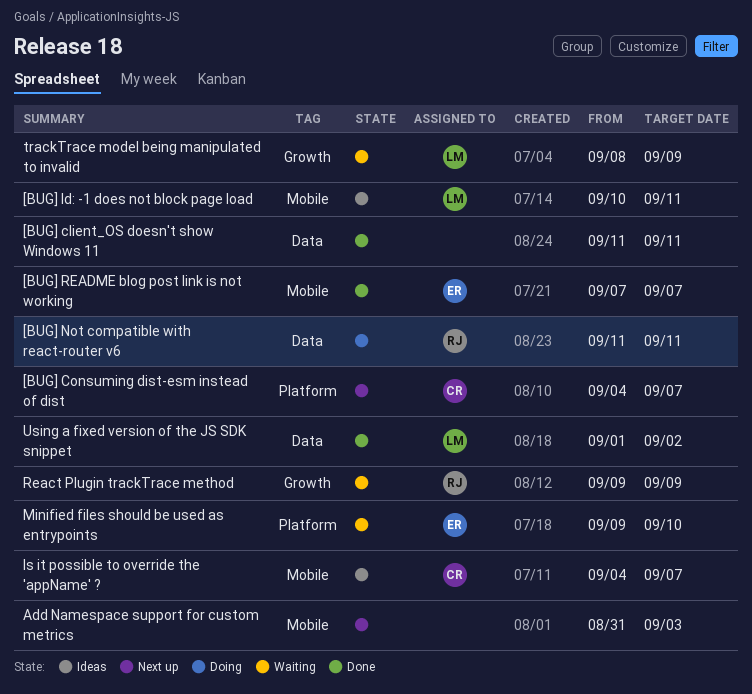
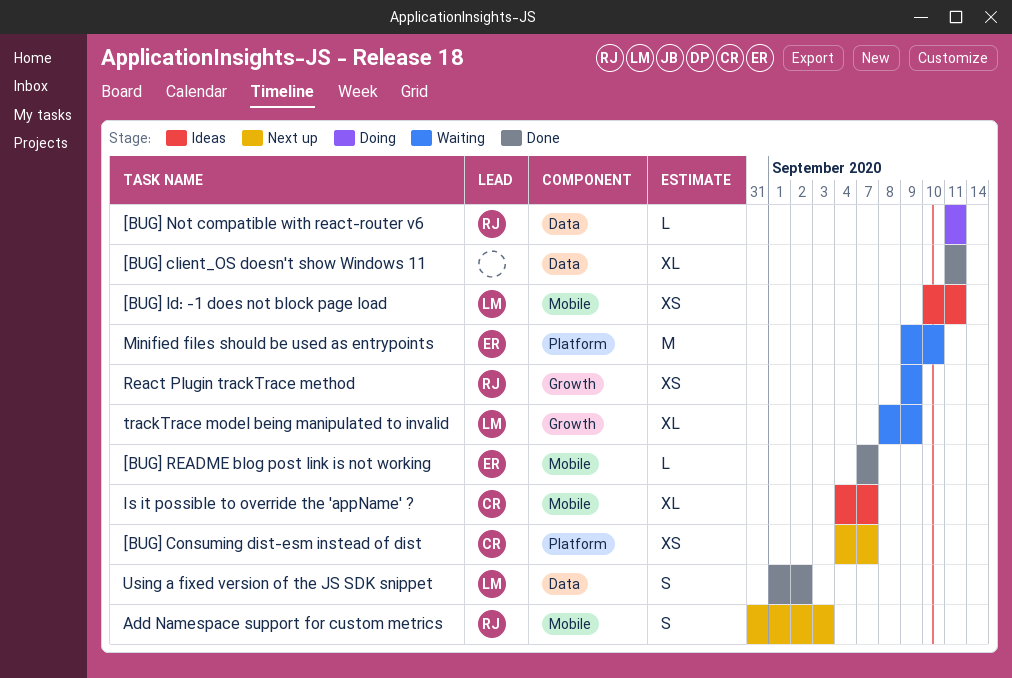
Add Namespace support for custom metrics, owner: none -> RJ

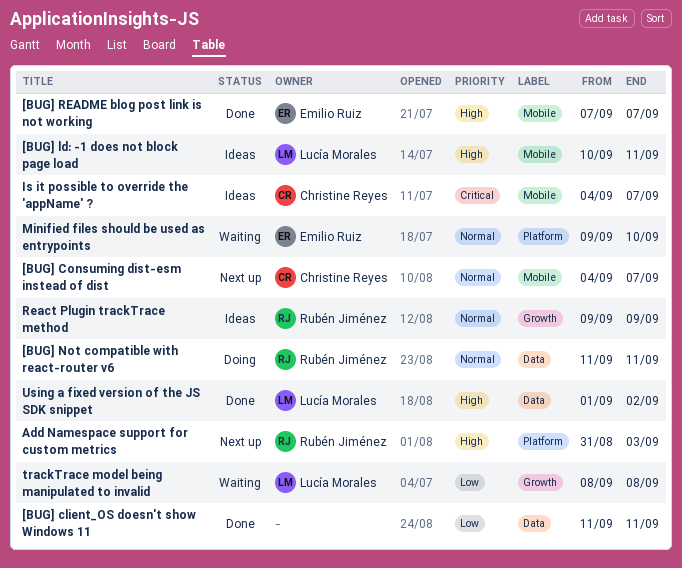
[BUG] Consuming dist-esm instead of dist, label: Platform -> Mobile
Add Namespace support for custom metrics, label: Mobile -> Platform
React Plugin trackTrace method, status: Waiting -> Ideas
trackTrace model being manipulated to invalid, due: Sep 9 -> Sep 8

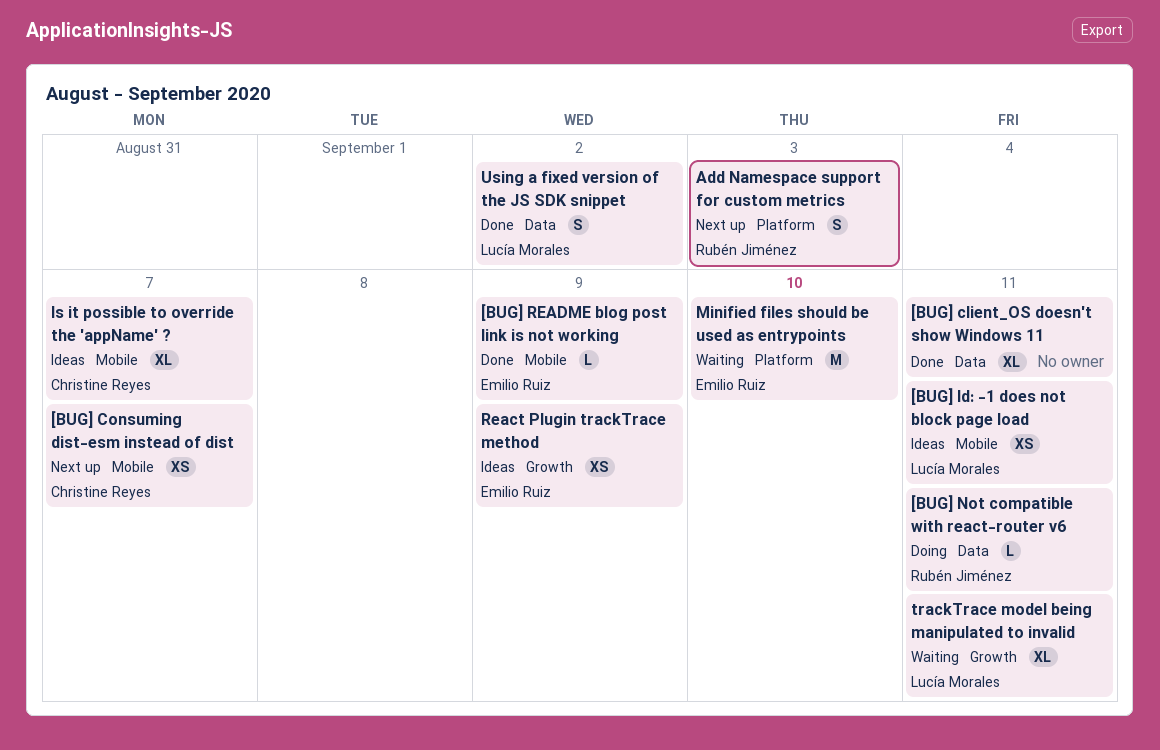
[BUG] README blog post link is not working, due: Sep 7 -> Sep 9
React Plugin trackTrace method, owner: Rubén Jiménez -> Emilio Ruiz
trackTrace model being manipulated to invalid, due: Sep 8 -> Sep 11

